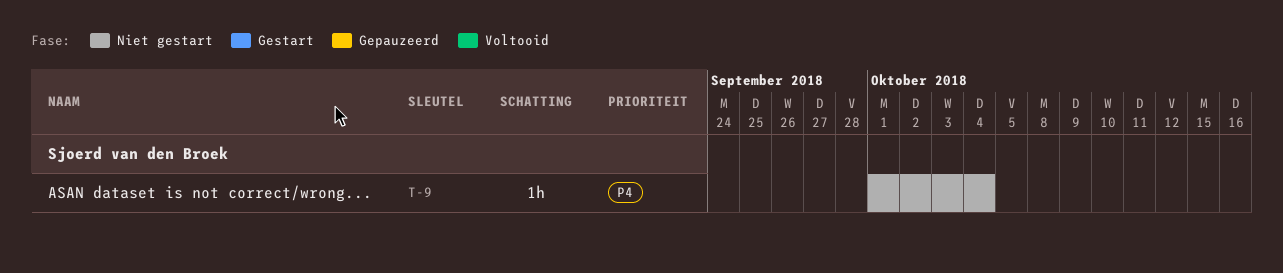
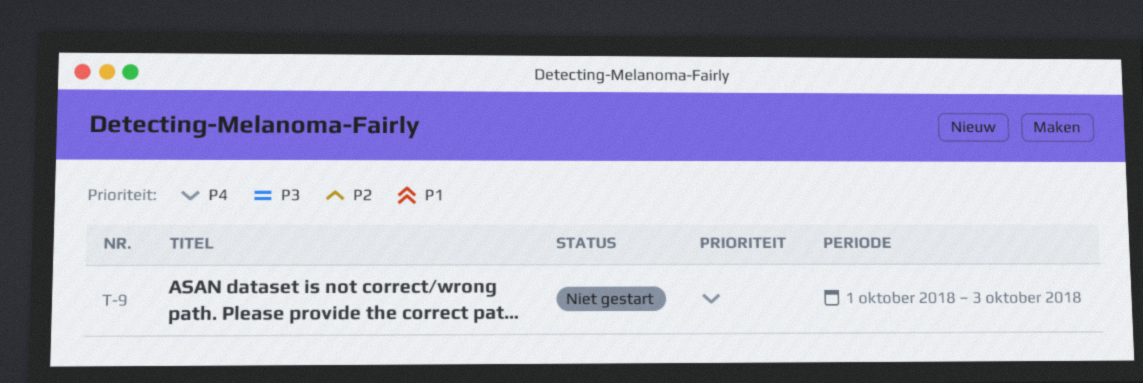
T-9, due: Oct 4 -> Oct 3

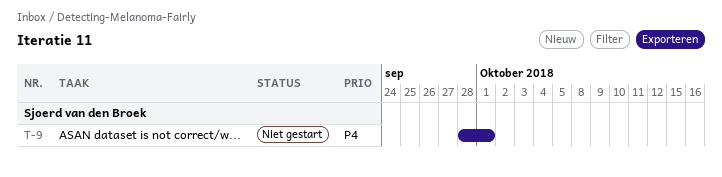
T-9, start: Oct 1 -> Sep 28
T-9, due: Oct 3 -> Oct 1

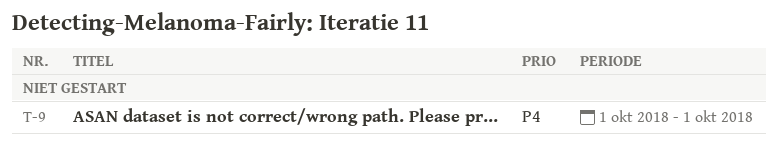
T-9, start: Sep 28 -> Oct 1

